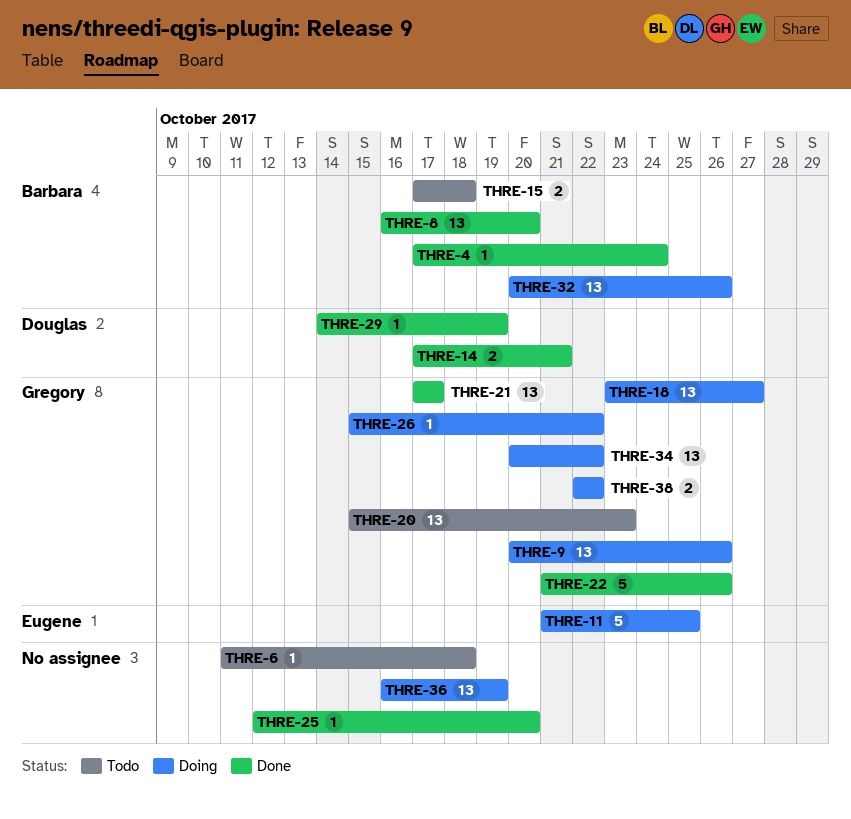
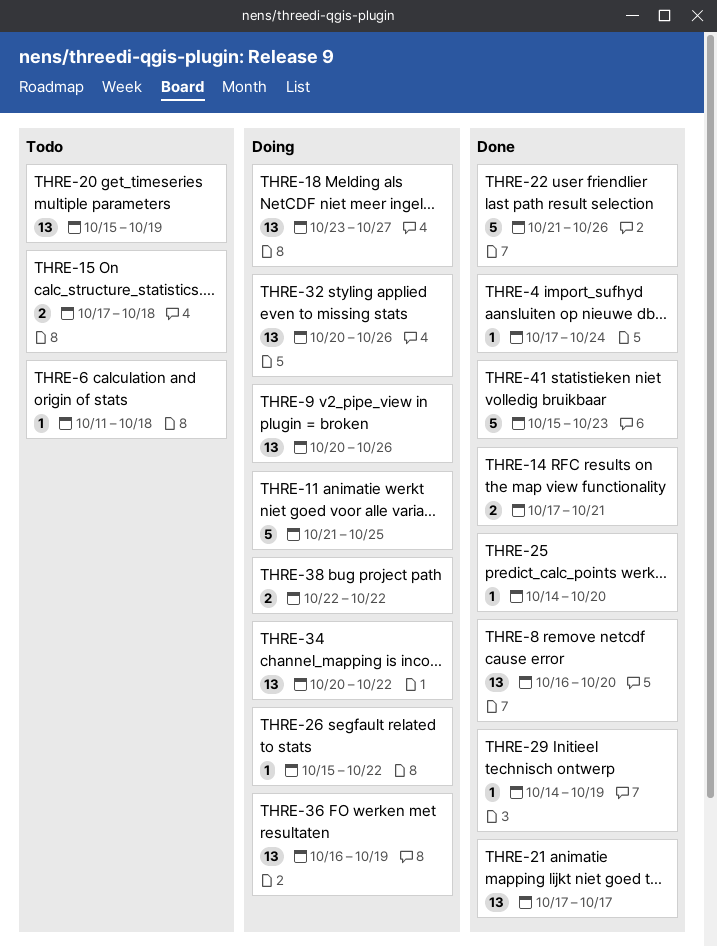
THRE-20, due: Oct 23 -> Oct 19
THRE-25, start: Oct 12 -> Oct 14
THRE-41: none -> present

